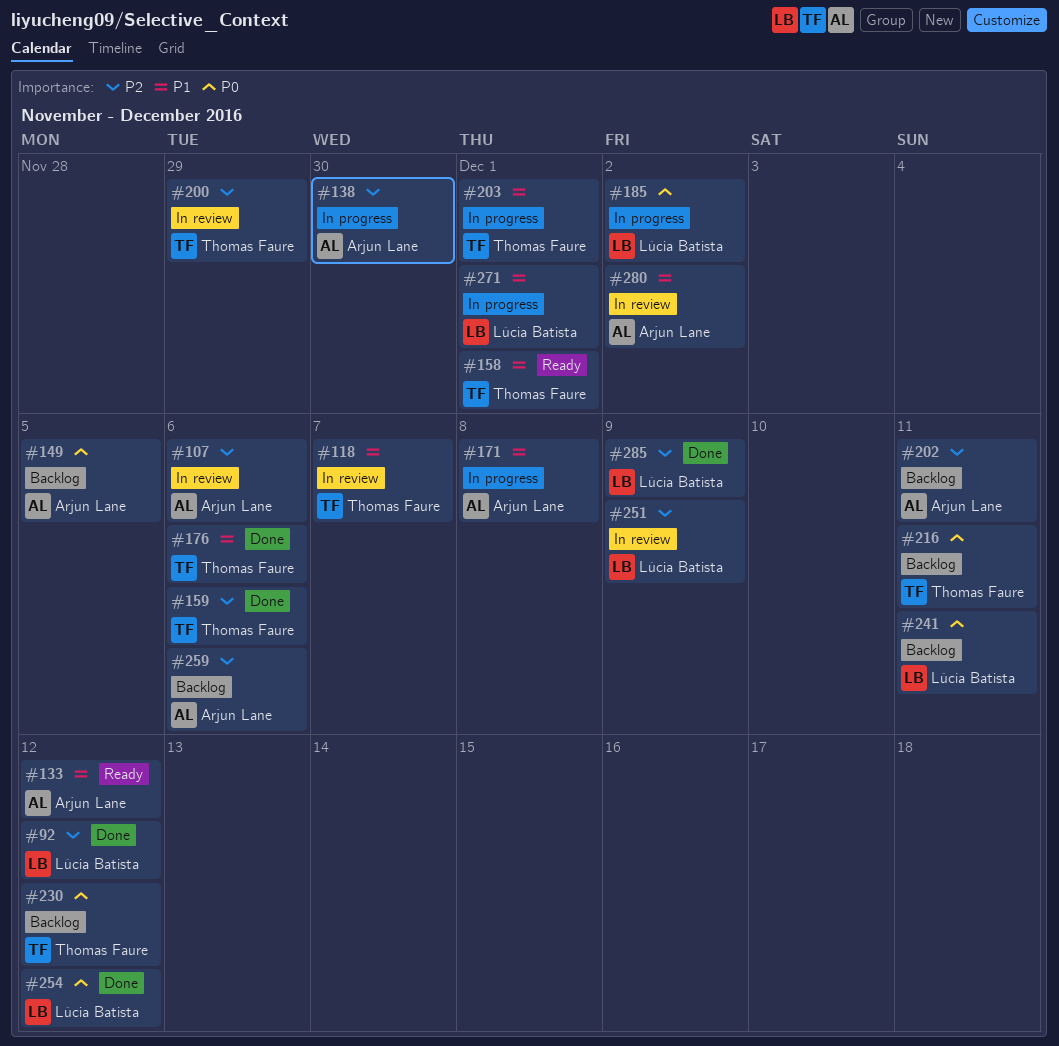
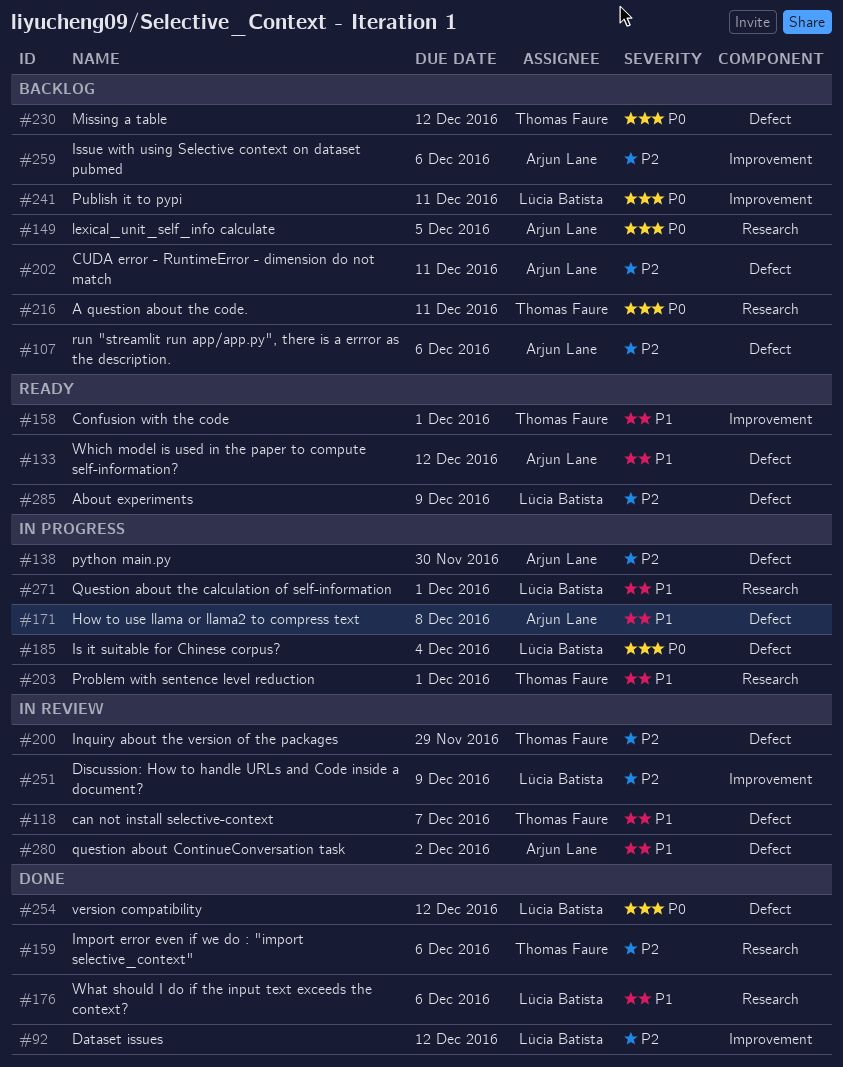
#107, status: In review -> Backlog
#176, owner: Thomas Faure -> Lúcia Batista
#185, due: Dec 2 -> Dec 4
#285, status: Done -> Ready

